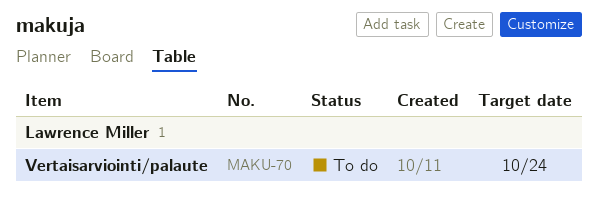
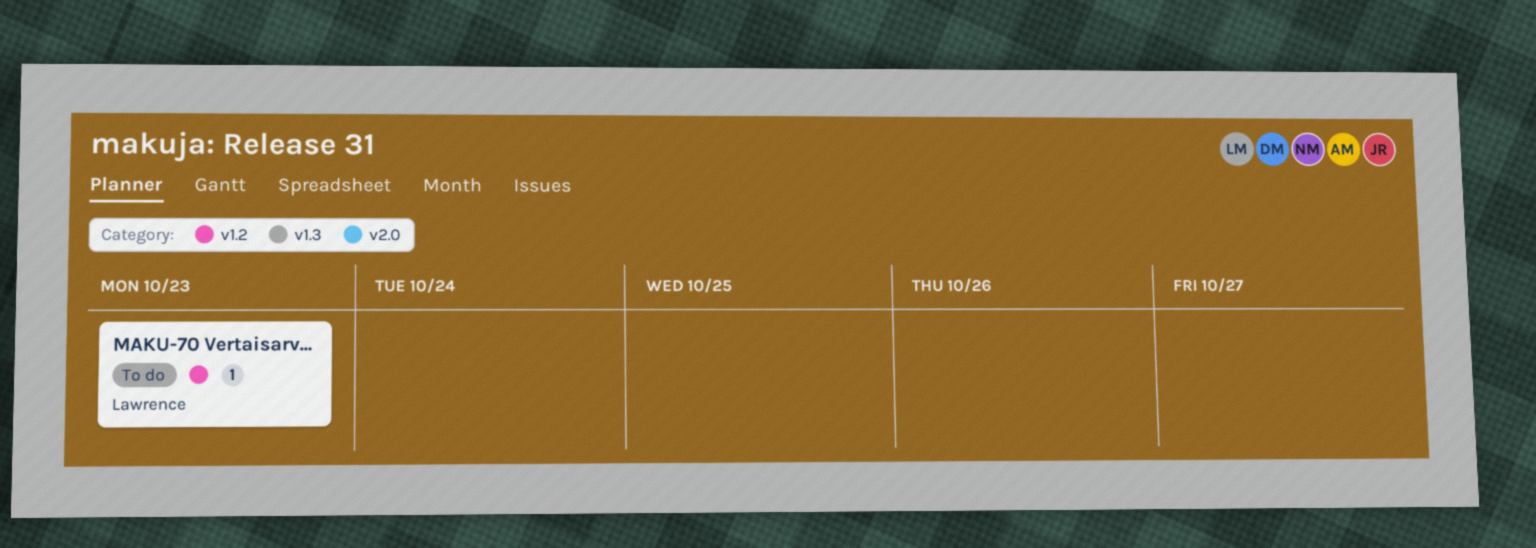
MAKU-70, due: Oct 24 -> Oct 23

